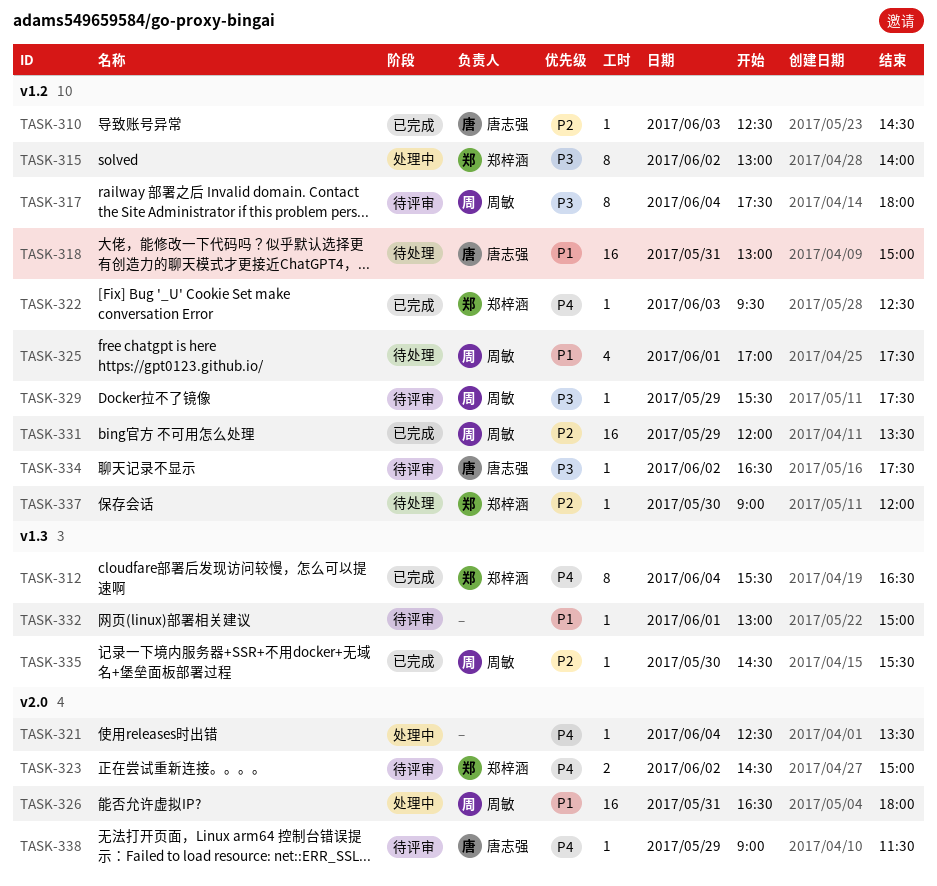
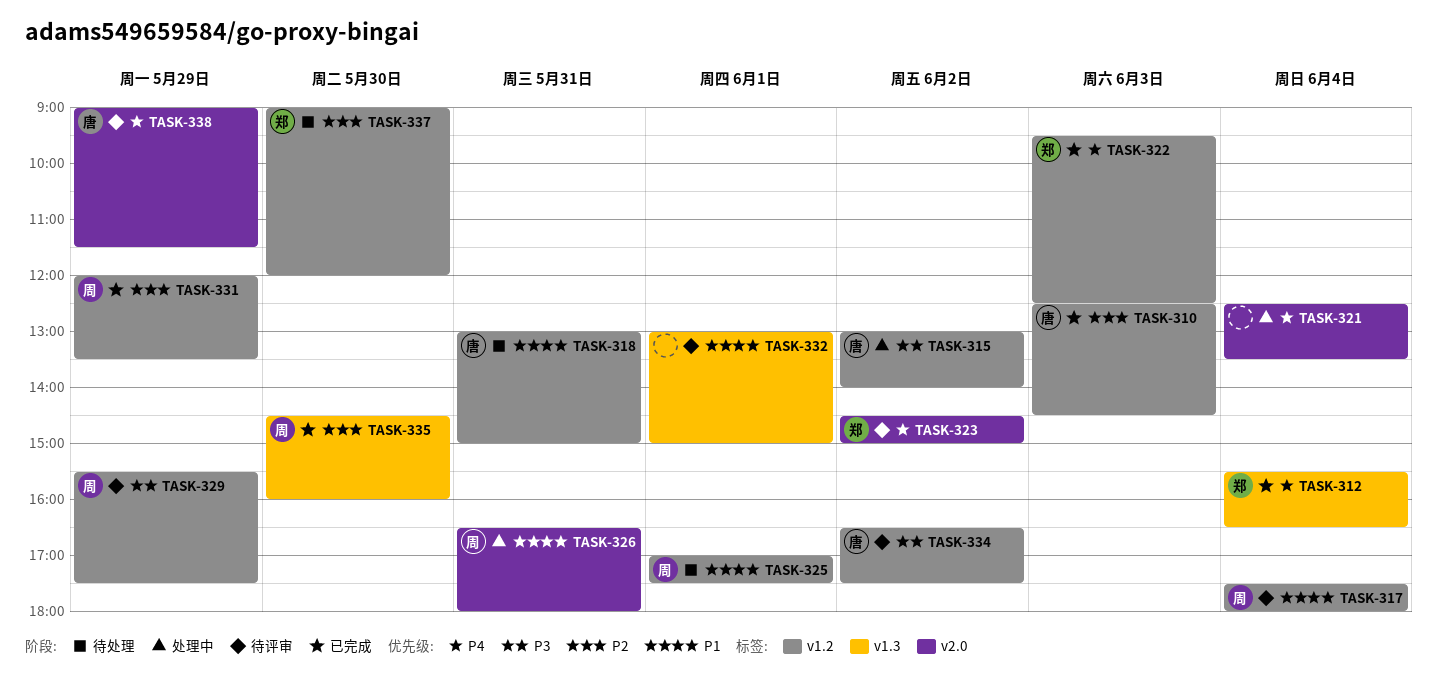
TASK-315, owner: 郑梓涵 -> 唐志强
TASK-317, priority: P3 -> P1
TASK-335, ends: 15:30 -> 16:00

